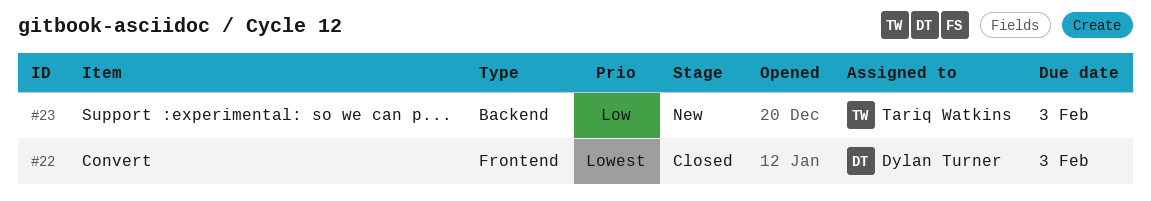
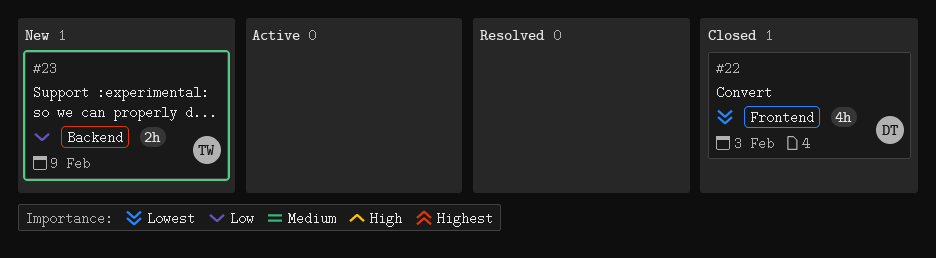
#23, due: Feb 3 -> Feb 9

